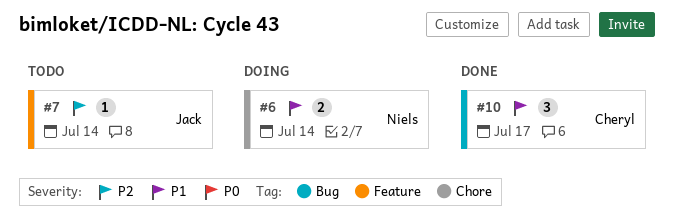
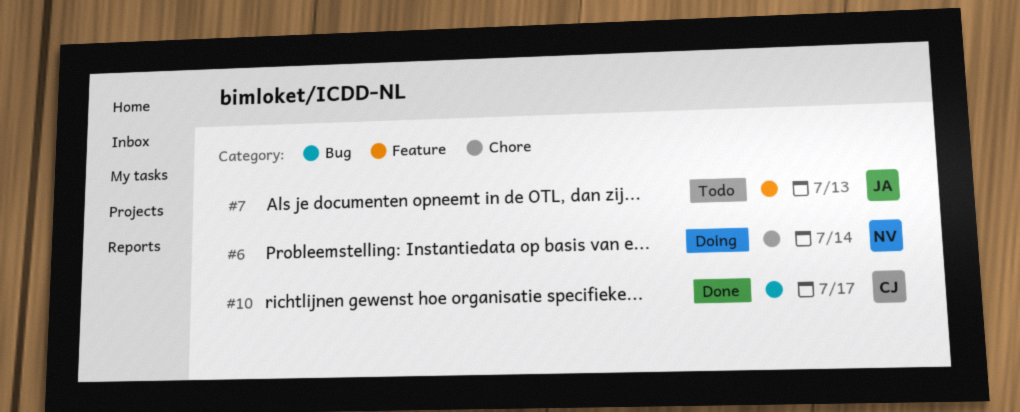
#7, due: Jul 14 -> Jul 13

